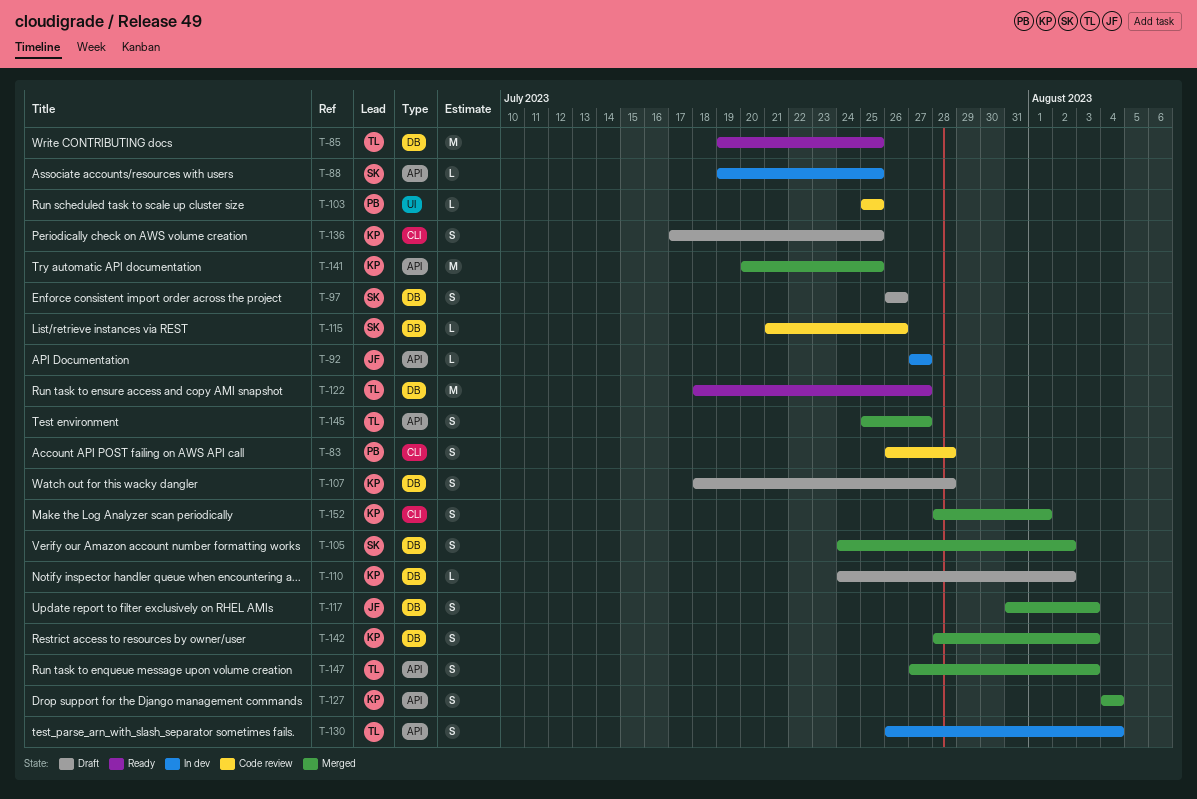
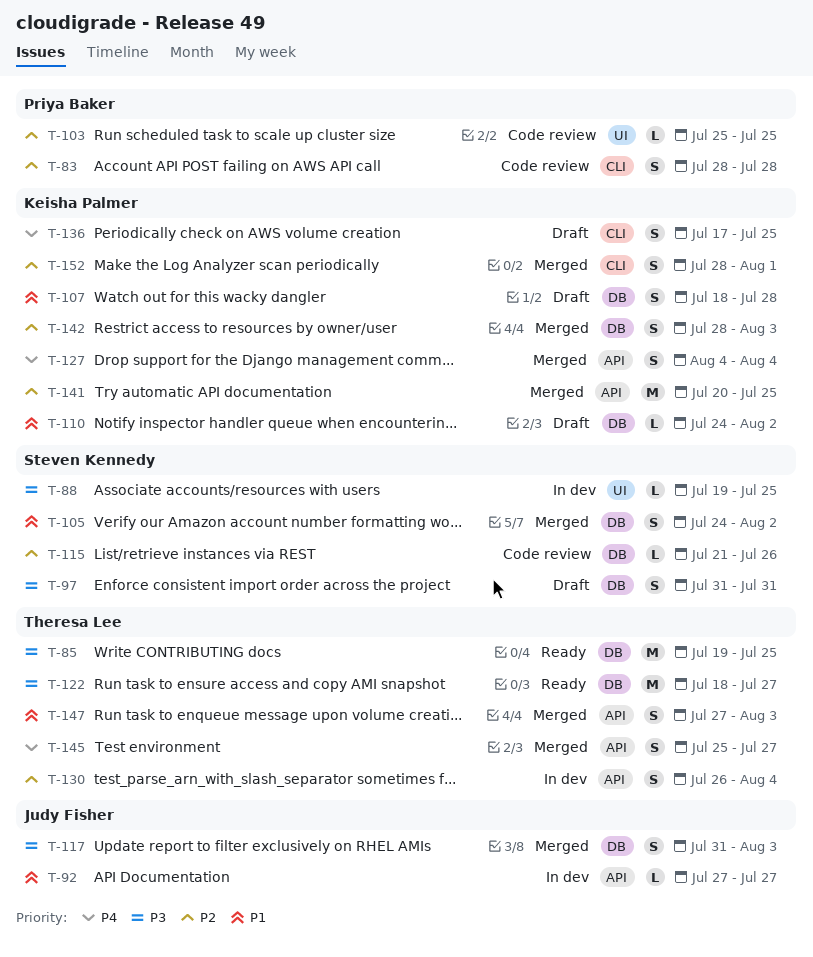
T-83, start: Jul 26 -> Jul 28
T-88, label: API -> UI
T-97, start: Jul 26 -> Jul 31
T-97, due: Jul 26 -> Jul 31

